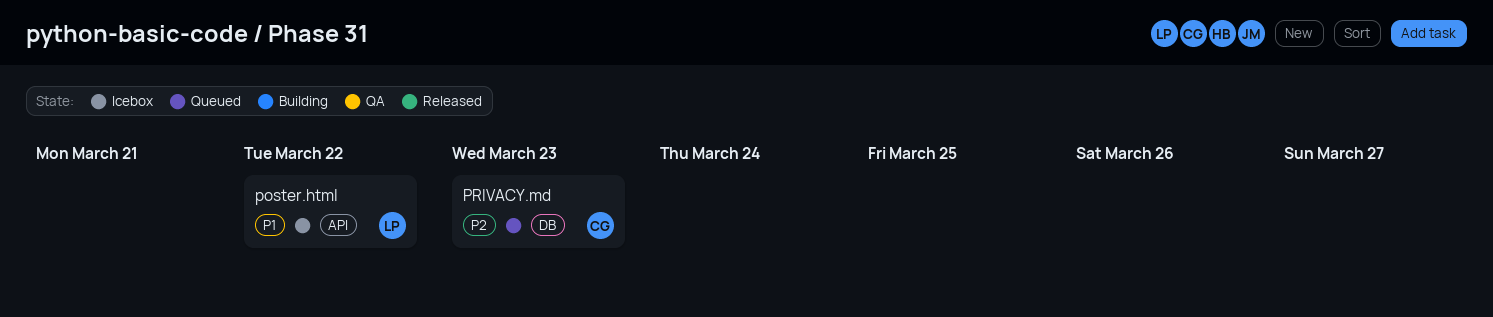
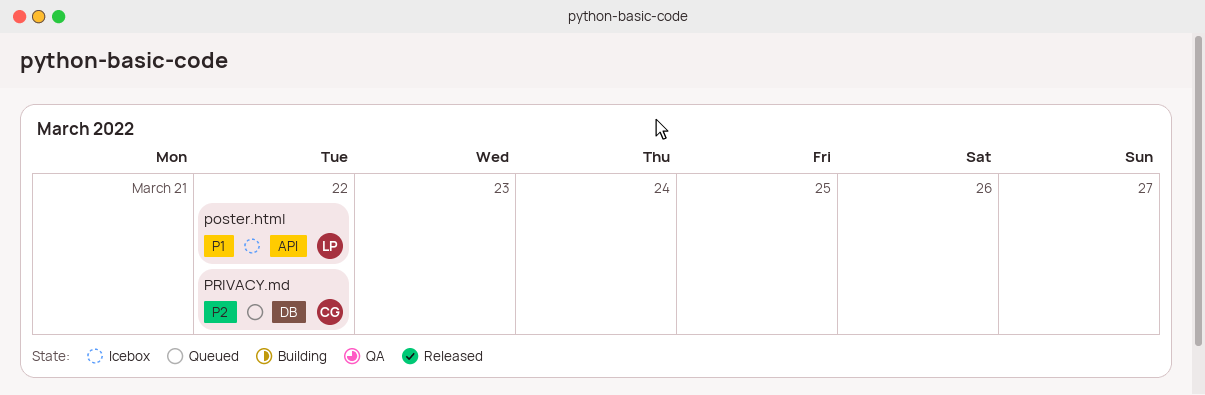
PRIVACY.md, due: Mar 23 -> Mar 22

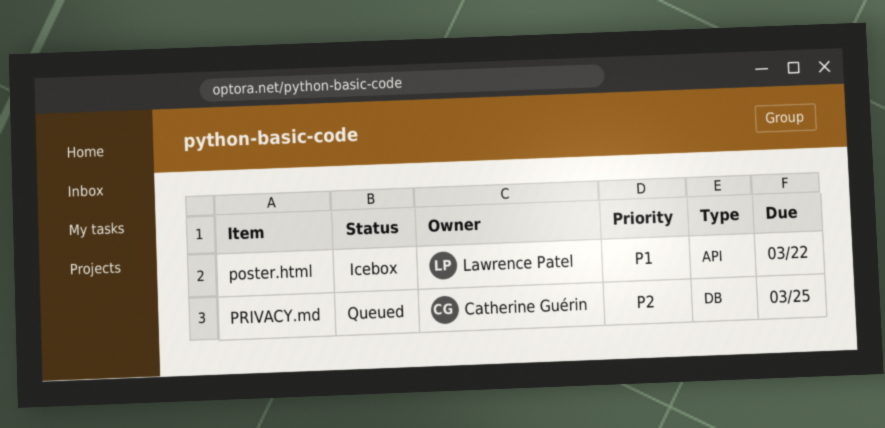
PRIVACY.md, due: Mar 22 -> Mar 25

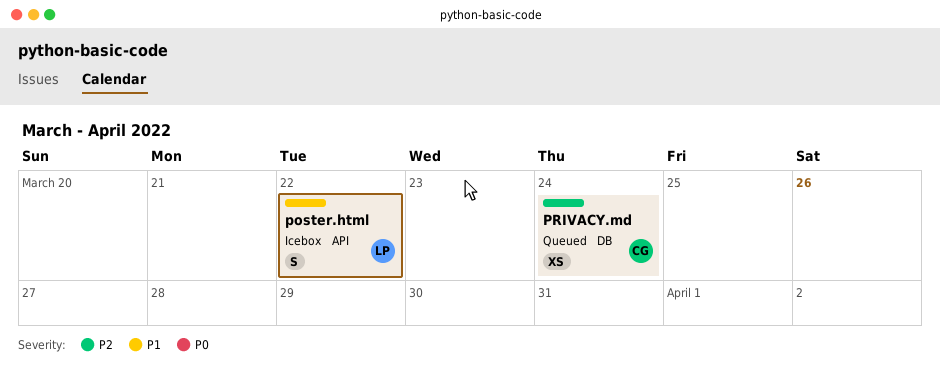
PRIVACY.md, due: Mar 25 -> Mar 24

